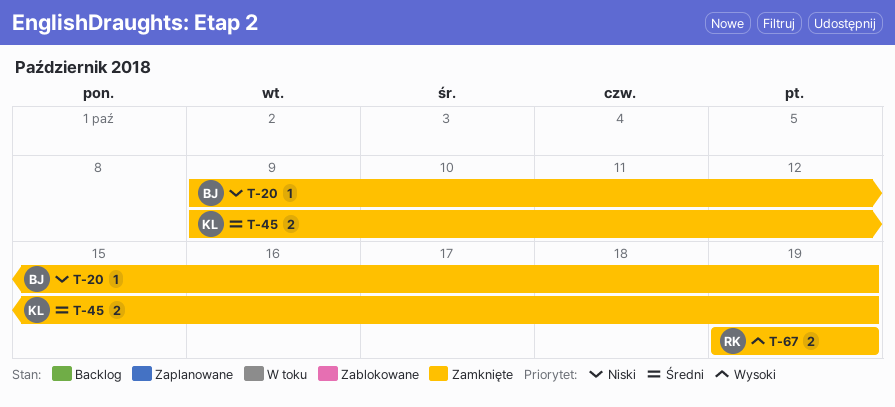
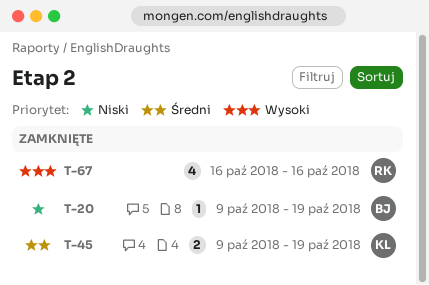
T-67, estimate: 2 -> 4
T-67, start: Oct 19 -> Oct 16
T-67, due: Oct 19 -> Oct 16

